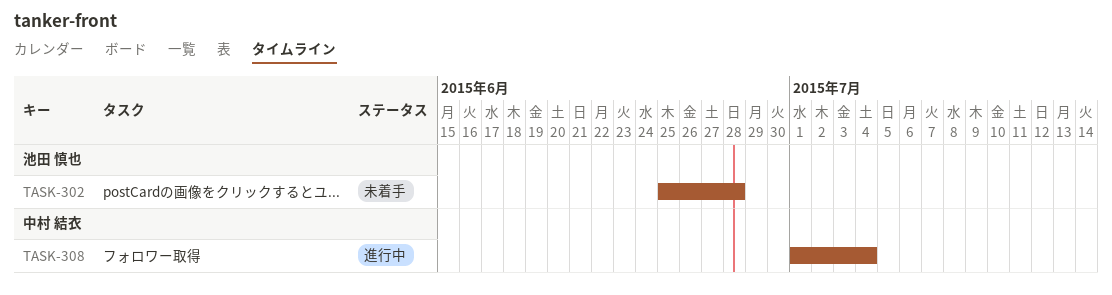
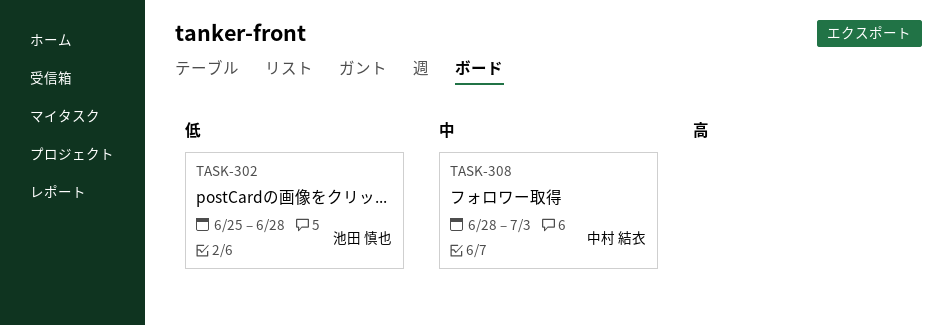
TASK-308, start: Jul 1 -> Jun 28
TASK-308, due: Jul 4 -> Jul 3

